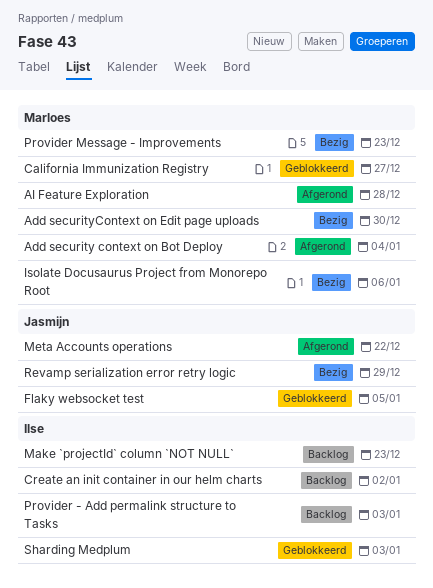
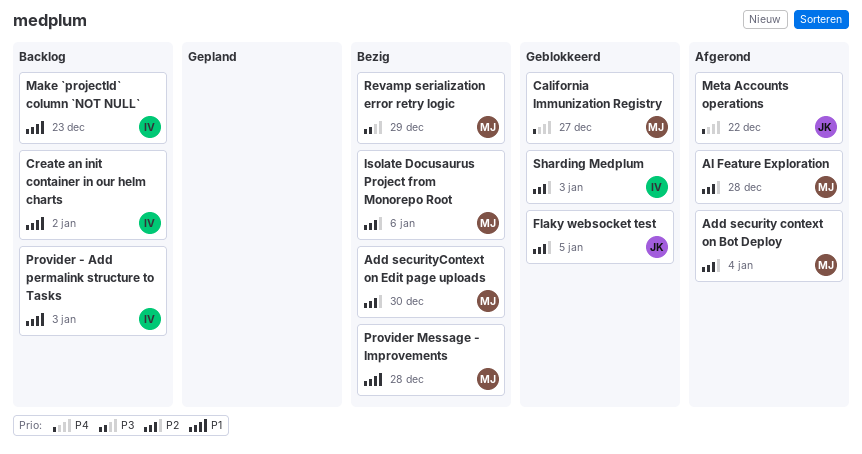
Provider Message - Improvements, due: Dec 23 -> Dec 28
Revamp serialization error retry logic, owner: Jasmijn -> Marloes

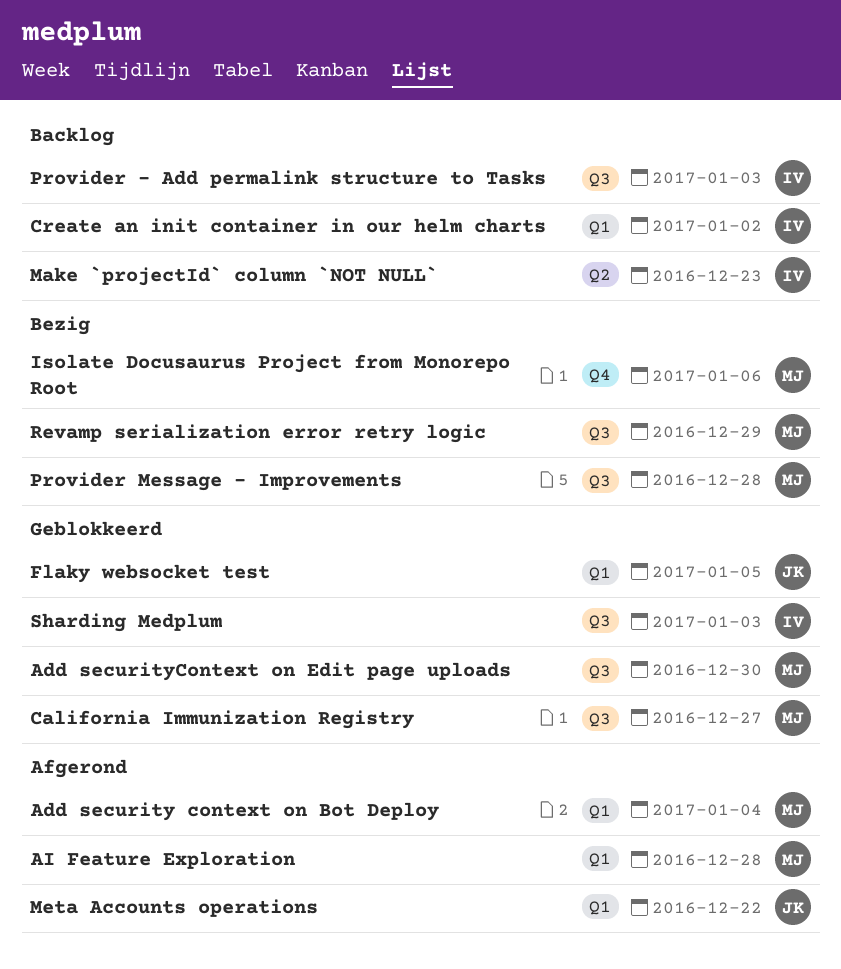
Add securityContext on Edit page uploads, status: Bezig -> Geblokkeerd

